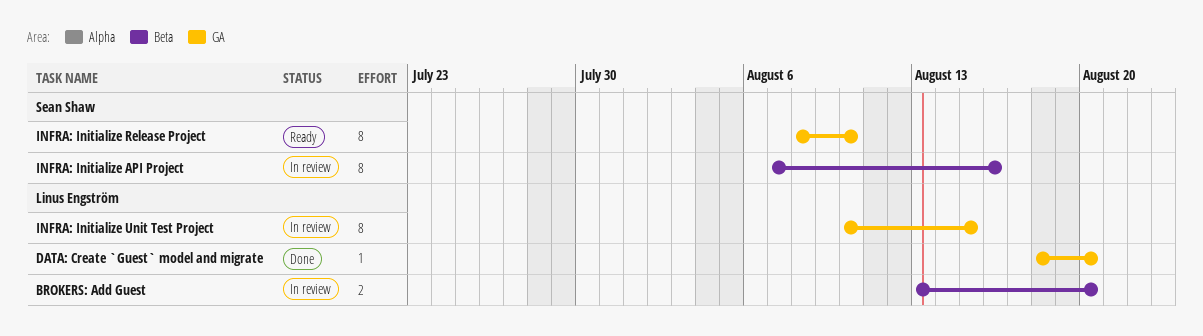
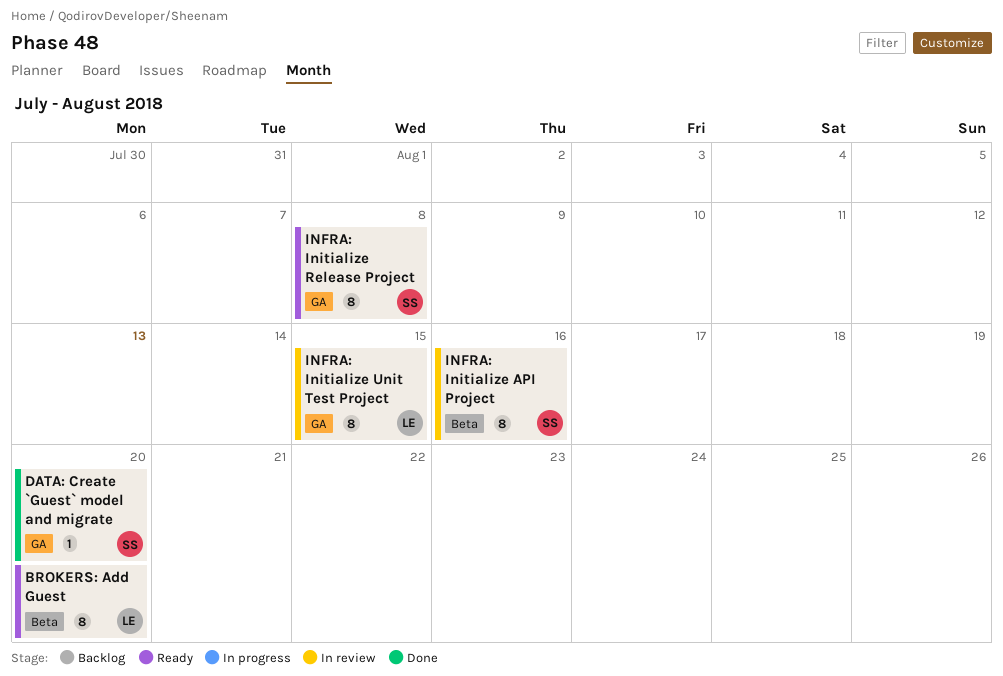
BROKERS: Add Guest, status: In review -> Ready
BROKERS: Add Guest, estimate: 2 -> 8
DATA: Create `Guest` model and migrate, owner: Linus Engström -> Sean Shaw
INFRA: Initialize Release Project, due: Aug 10 -> Aug 8

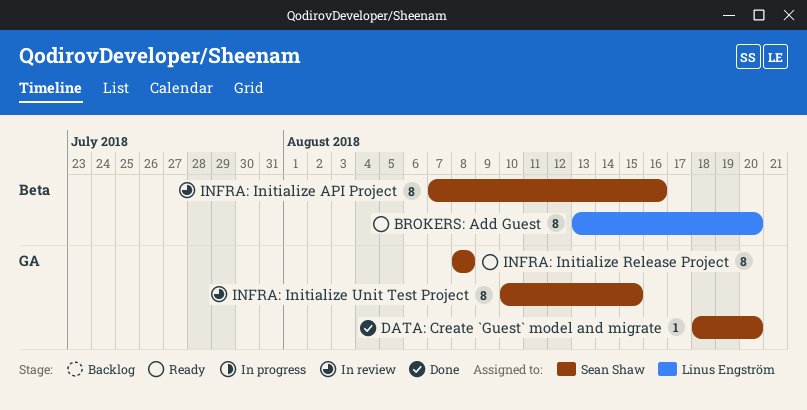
INFRA: Initialize Unit Test Project, owner: Linus Engström -> Sean Shaw

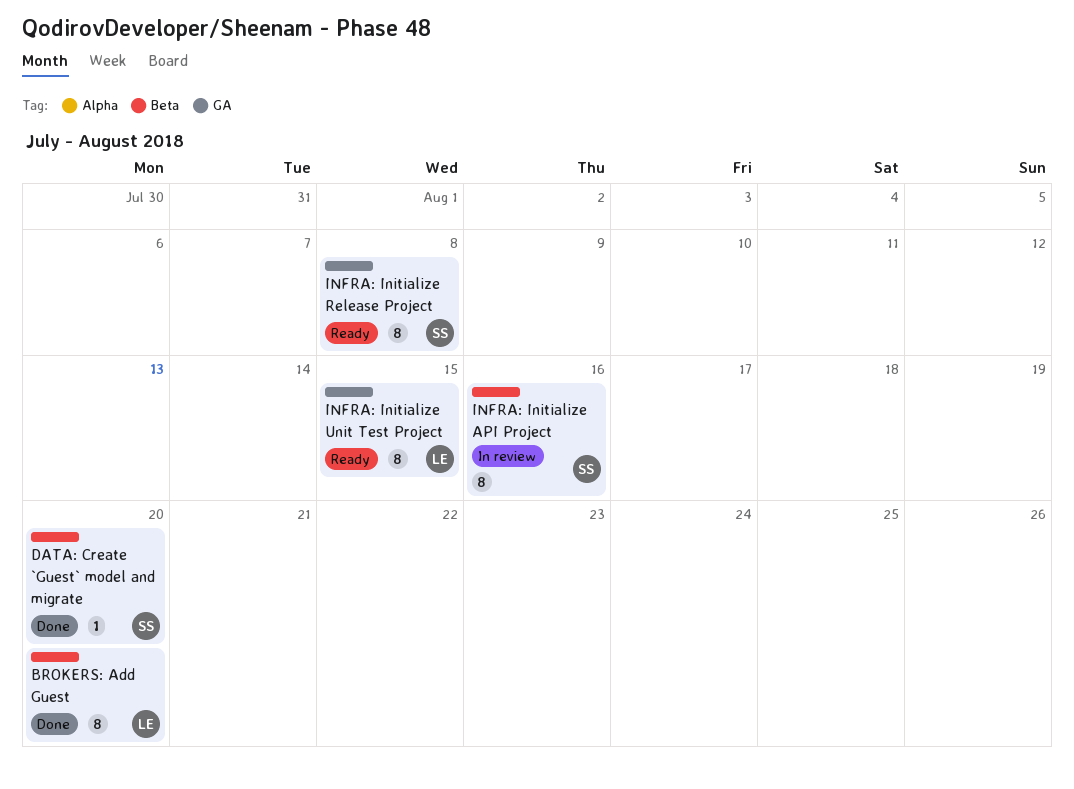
BROKERS: Add Guest, status: Ready -> Done
DATA: Create `Guest` model and migrate, label: GA -> Beta
INFRA: Initialize Unit Test Project, status: In review -> Ready
INFRA: Initialize Unit Test Project, owner: Sean Shaw -> Linus Engström

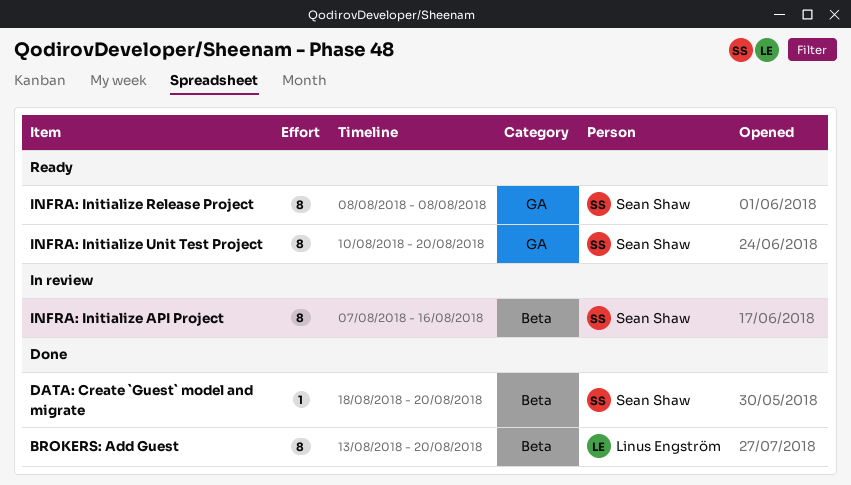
INFRA: Initialize Unit Test Project, owner: Linus Engström -> Sean Shaw
INFRA: Initialize Unit Test Project, due: Aug 15 -> Aug 20

